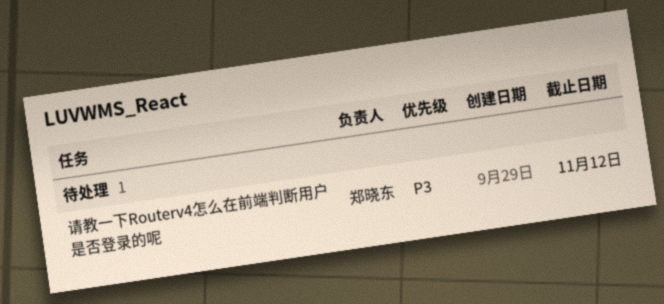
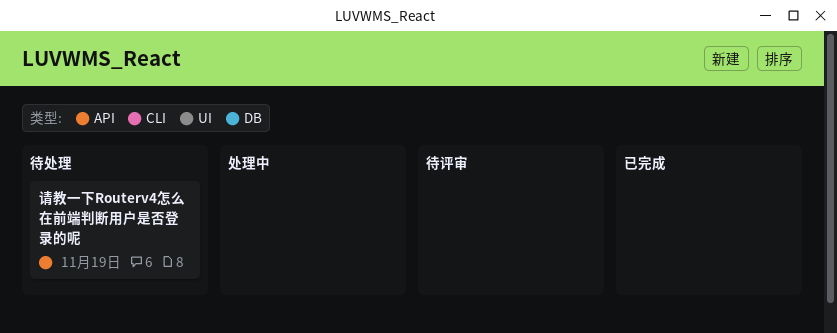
请教一下Routerv4怎么在前端判断用户是否登录的呢, due: Nov 12 -> Nov 19

